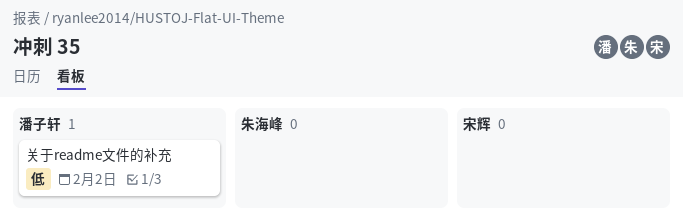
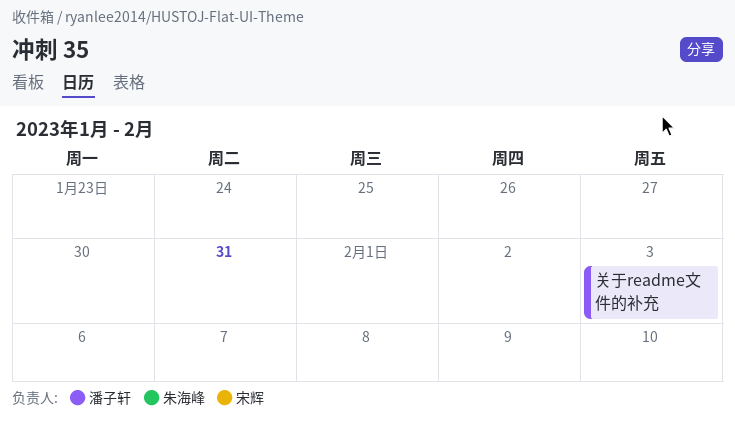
关于readme文件的补充, due: Feb 2 -> Feb 3

